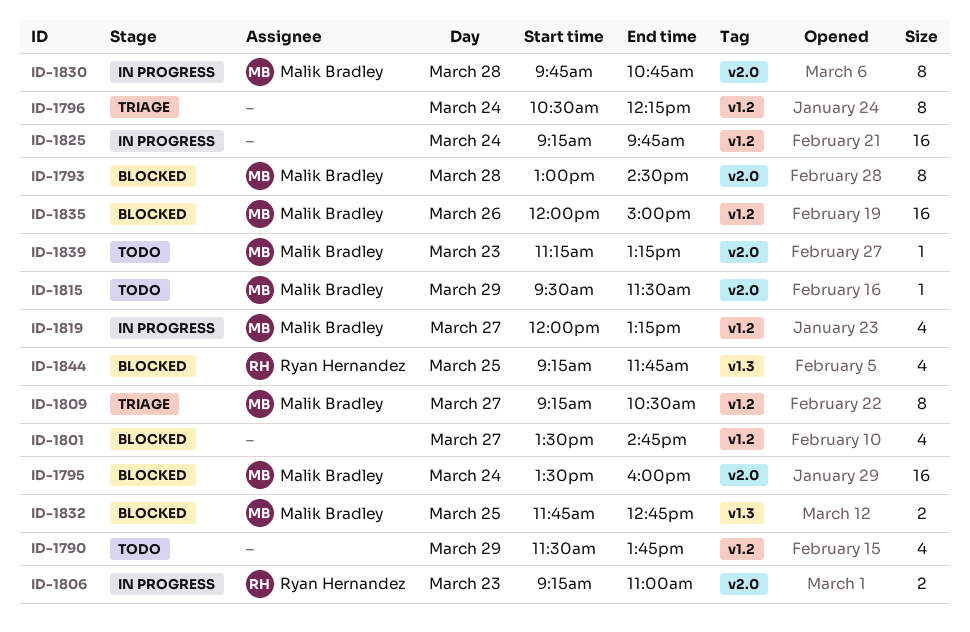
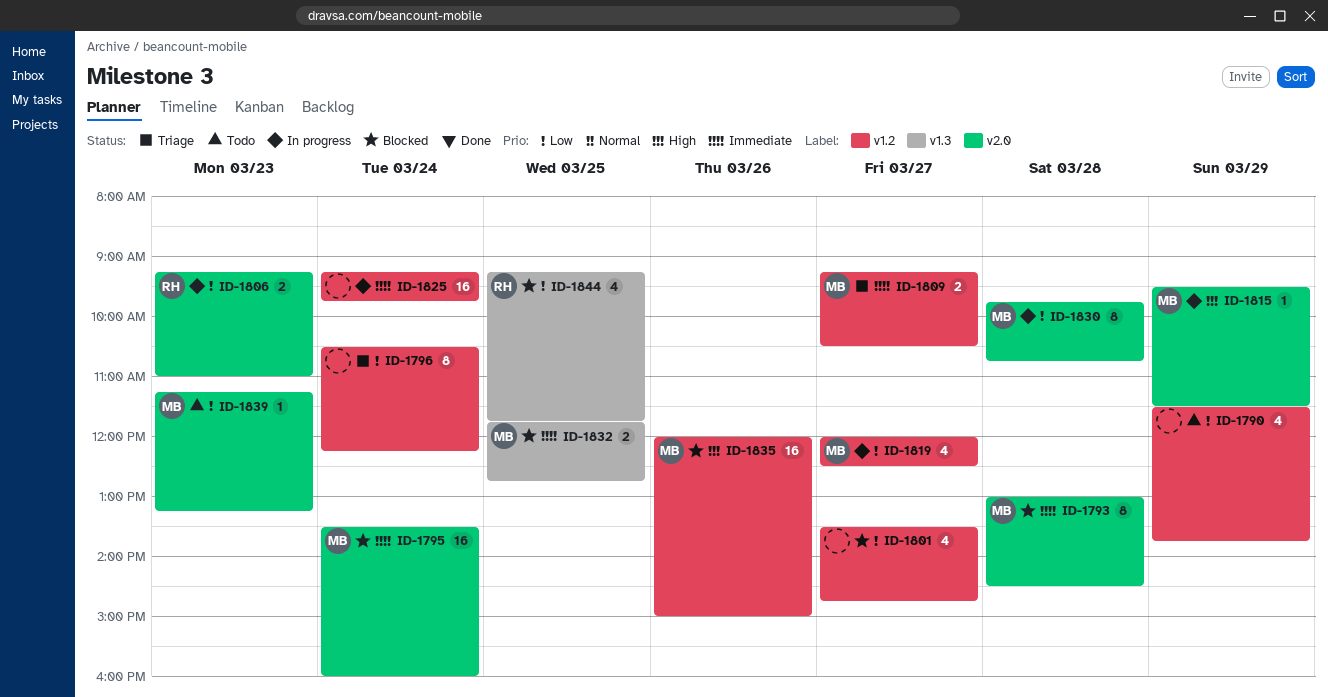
ID-1809, estimate: 8 -> 2
ID-1815, status: Todo -> In progress
ID-1819, ends: 13:15 -> 12:30

